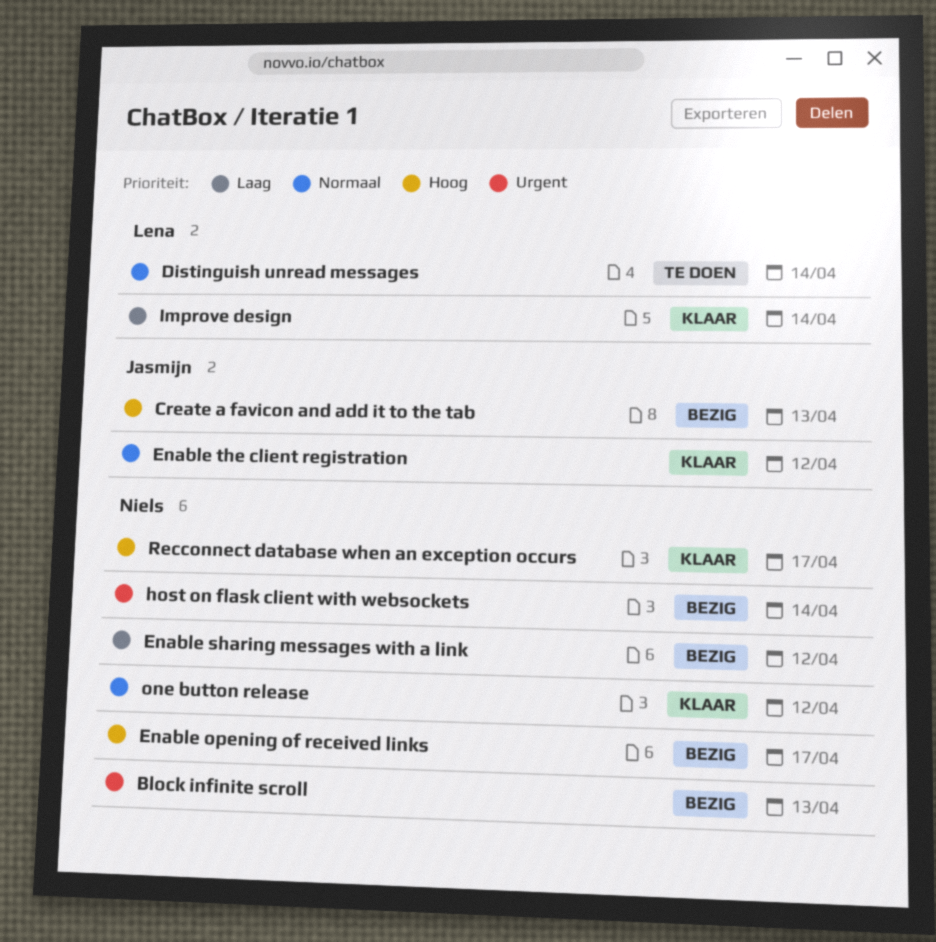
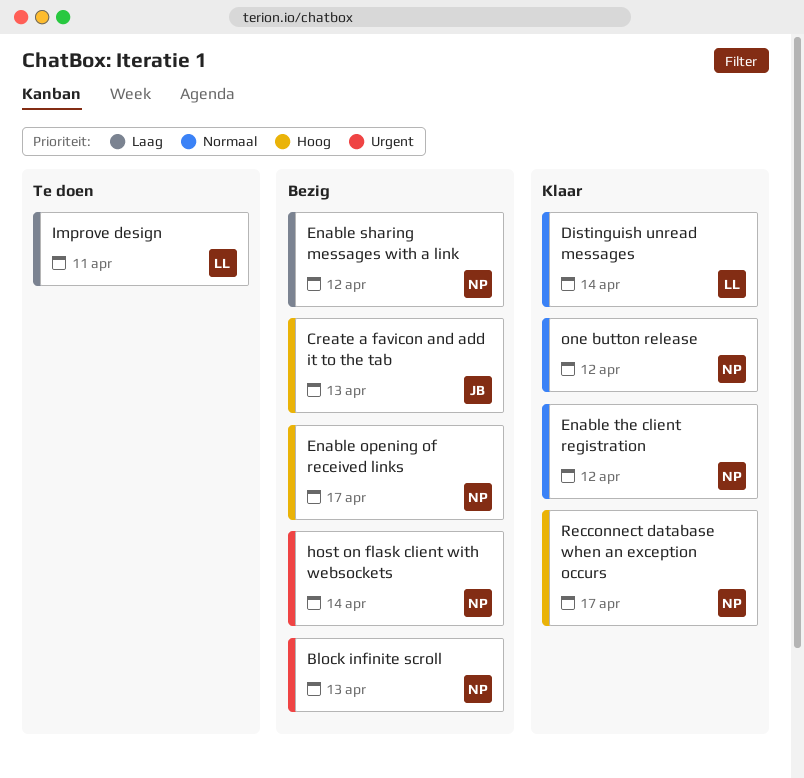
Distinguish unread messages, status: Te doen -> Klaar
Enable the client registration, owner: Jasmijn -> Niels
Improve design, status: Klaar -> Te doen
Improve design, due: Apr 14 -> Apr 11

